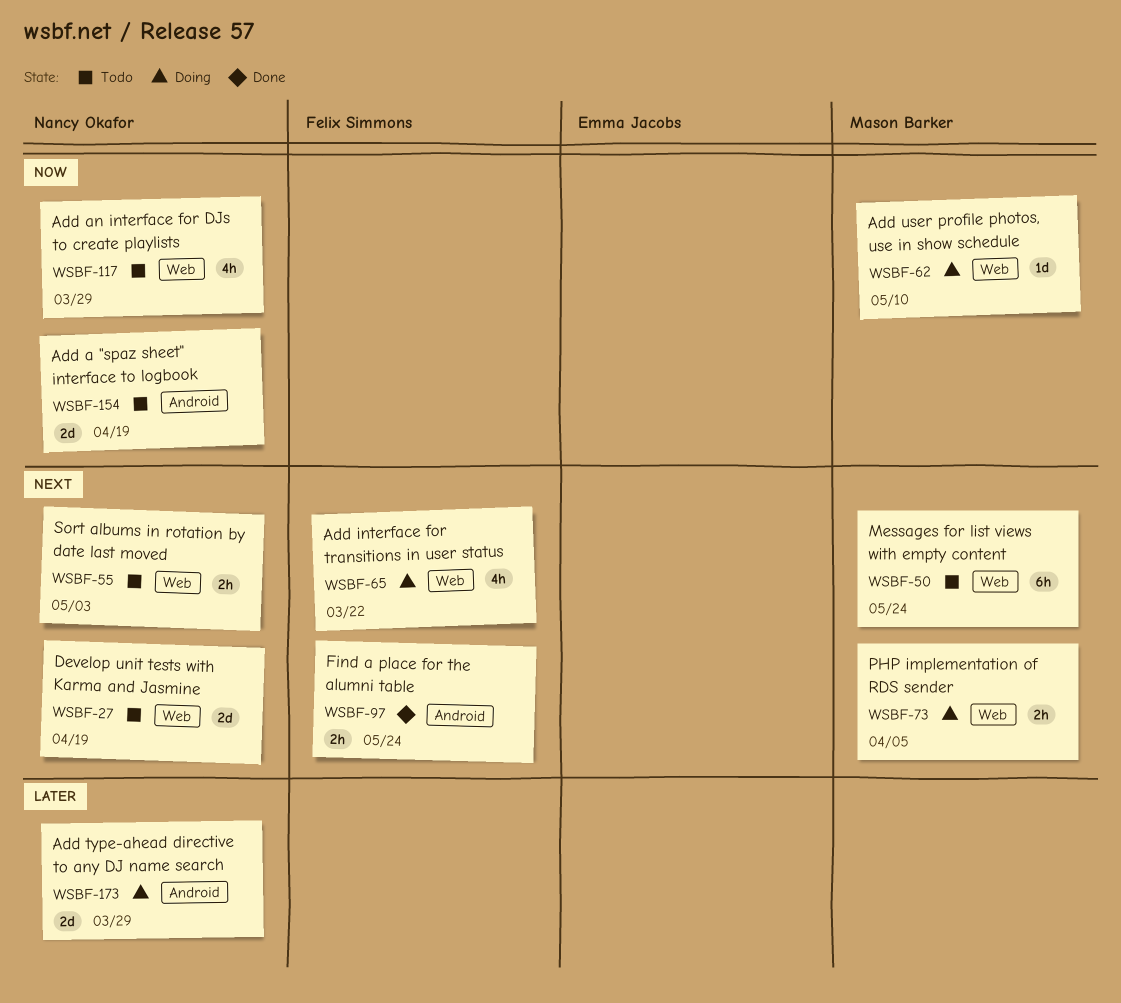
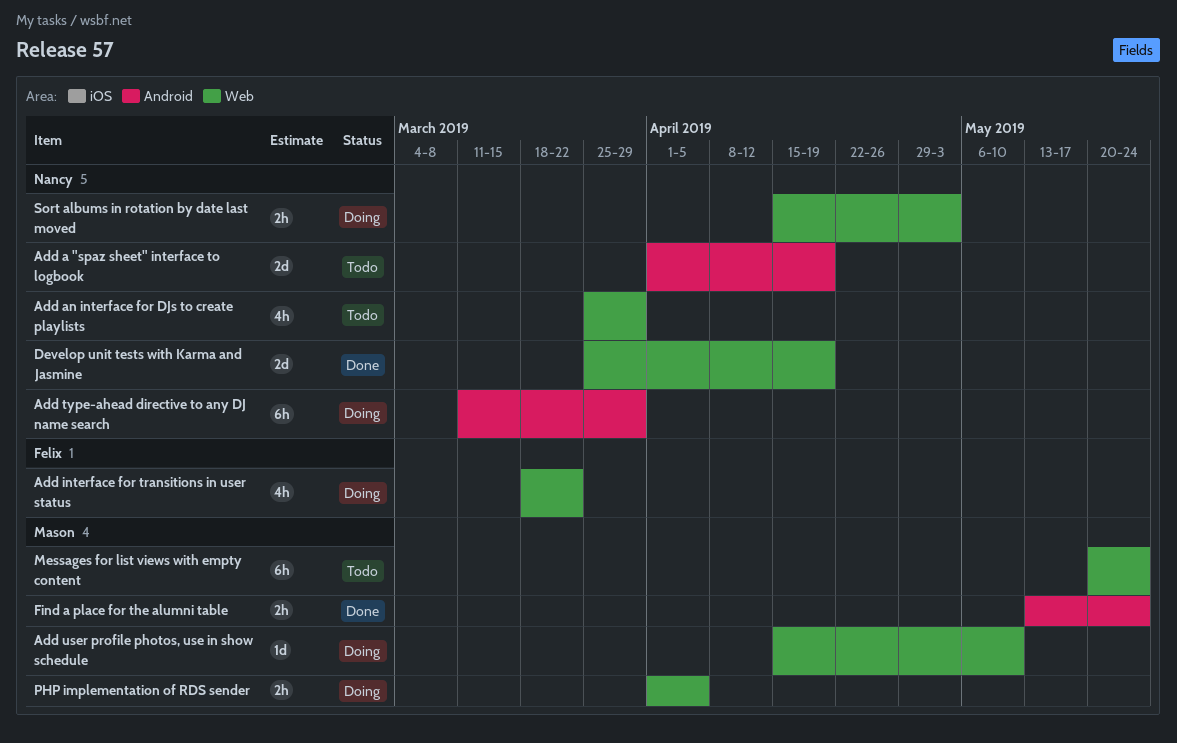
Add type-ahead directive to any DJ name search, estimate: 2d -> 6h
Develop unit tests with Karma and Jasmine, status: Todo -> Done
Find a place for the alumni table, owner: Felix Simmons -> Mason Barker
Sort albums in rotation by date last moved, status: Todo -> Doing

